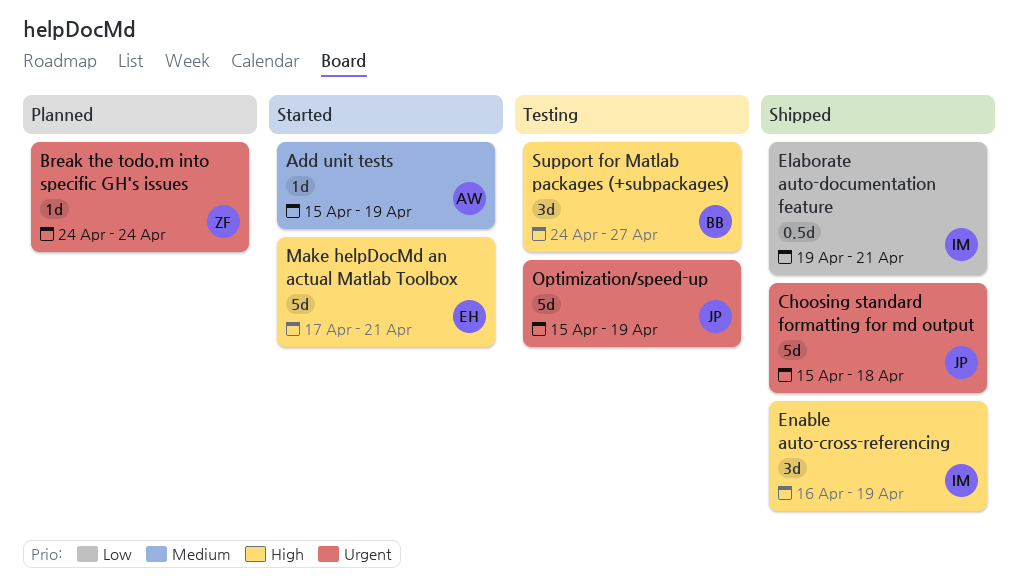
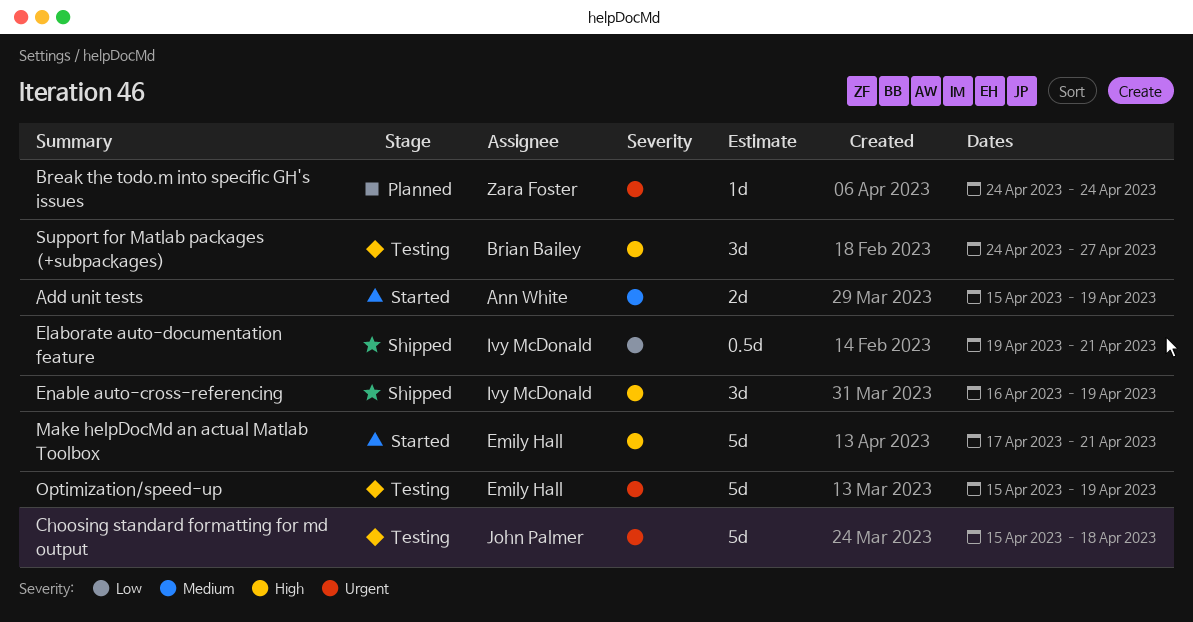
Add unit tests, estimate: 1d -> 2d
Choosing standard formatting for md output, status: Shipped -> Testing
Optimization/speed-up, owner: John Palmer -> Emily Hall

